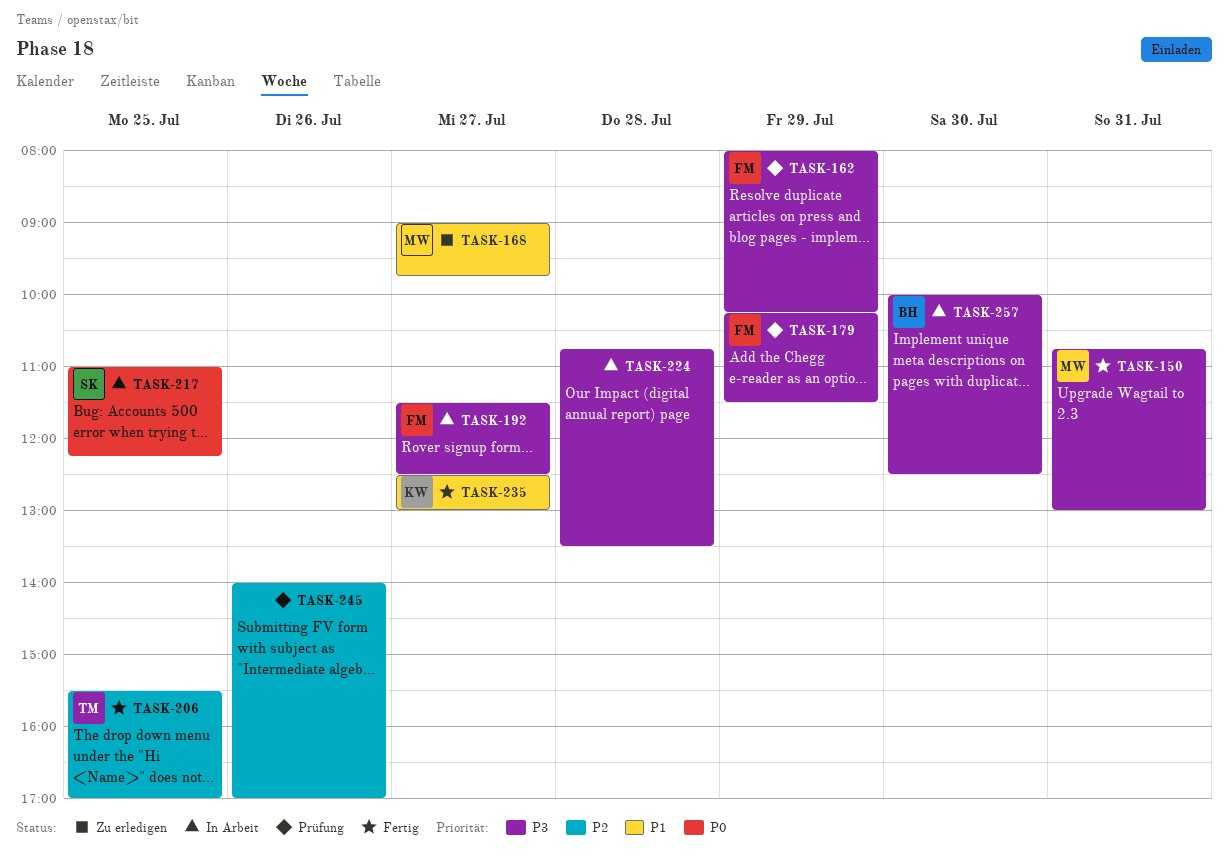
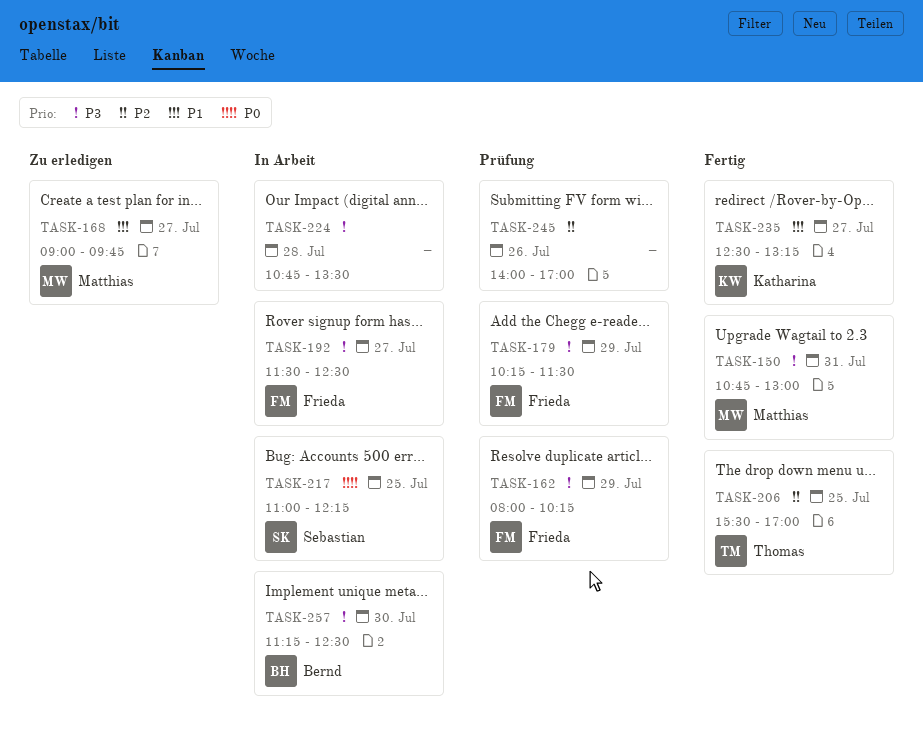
TASK-235, ends: 13:00 -> 13:15
TASK-257, begins: 10:00 -> 11:15

